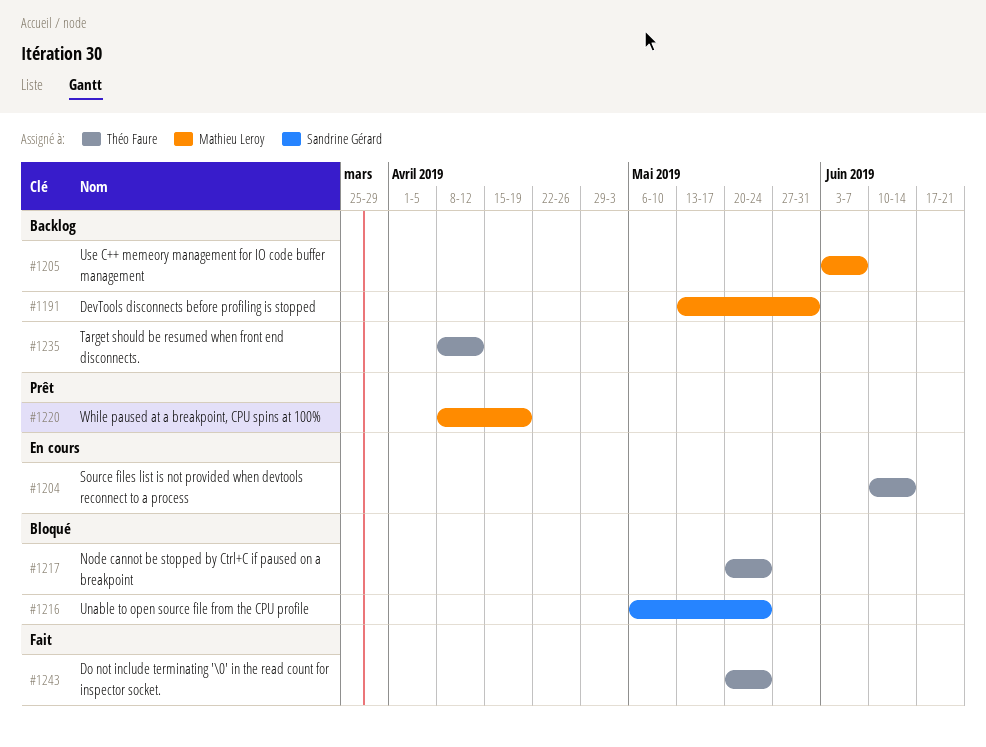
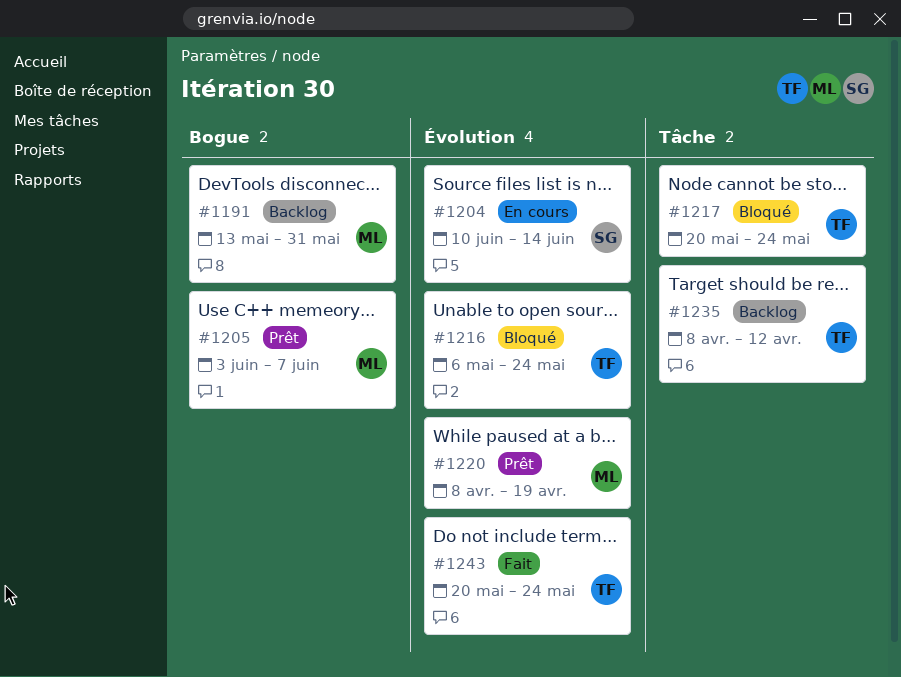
#1204, owner: Théo Faure -> Sandrine Gérard
#1205, status: Backlog -> Prêt
#1216, owner: Sandrine Gérard -> Théo Faure

